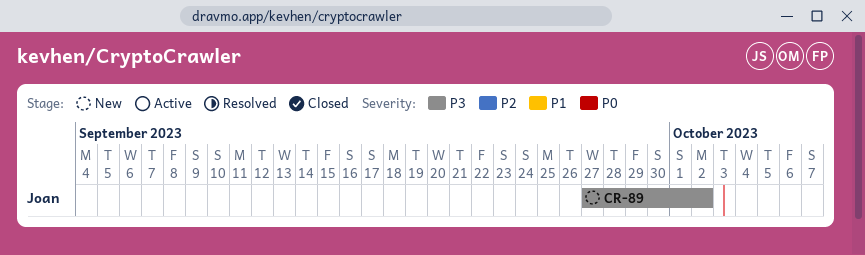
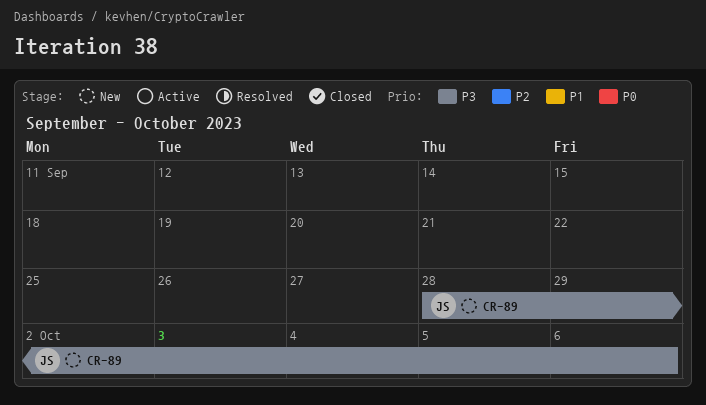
CR-89, start: Sep 27 -> Sep 28
CR-89, due: Oct 2 -> Oct 6

